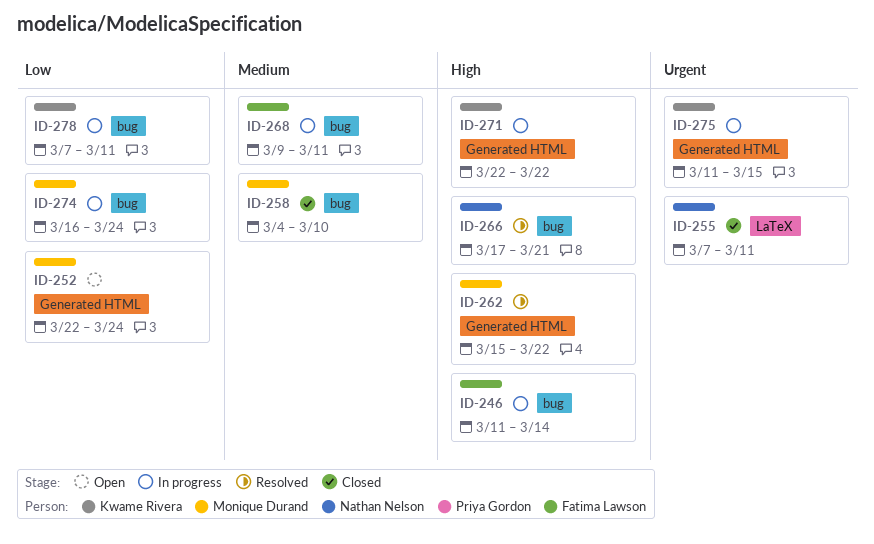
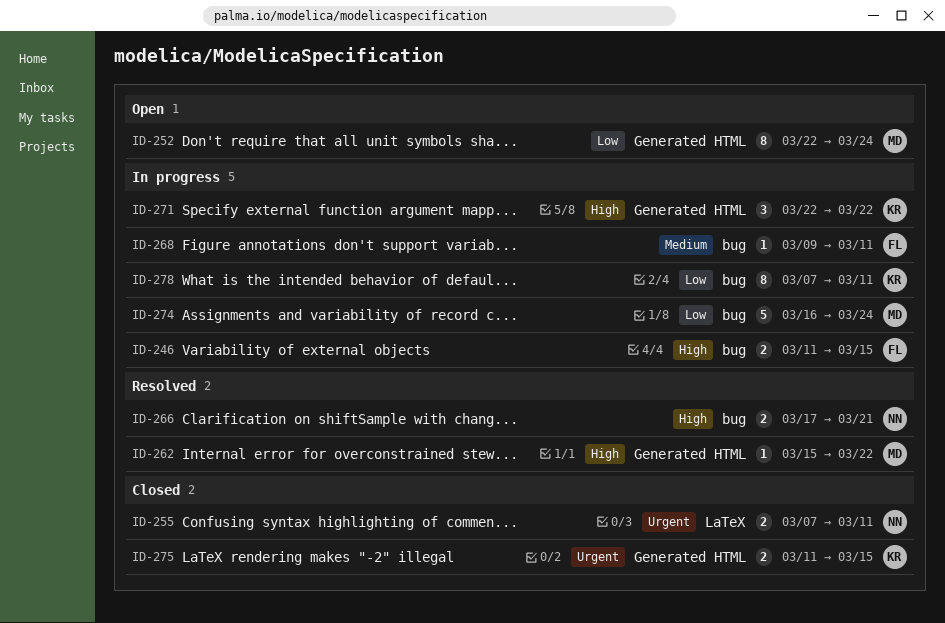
ID-246, due: Mar 14 -> Mar 15
ID-258: present -> none
ID-275, status: In progress -> Closed

